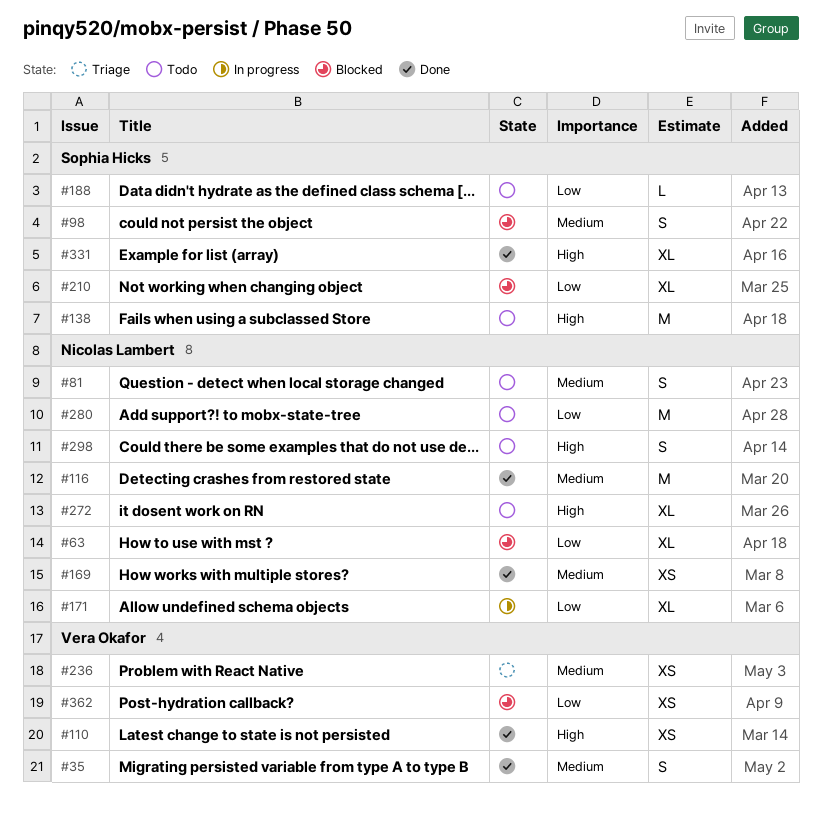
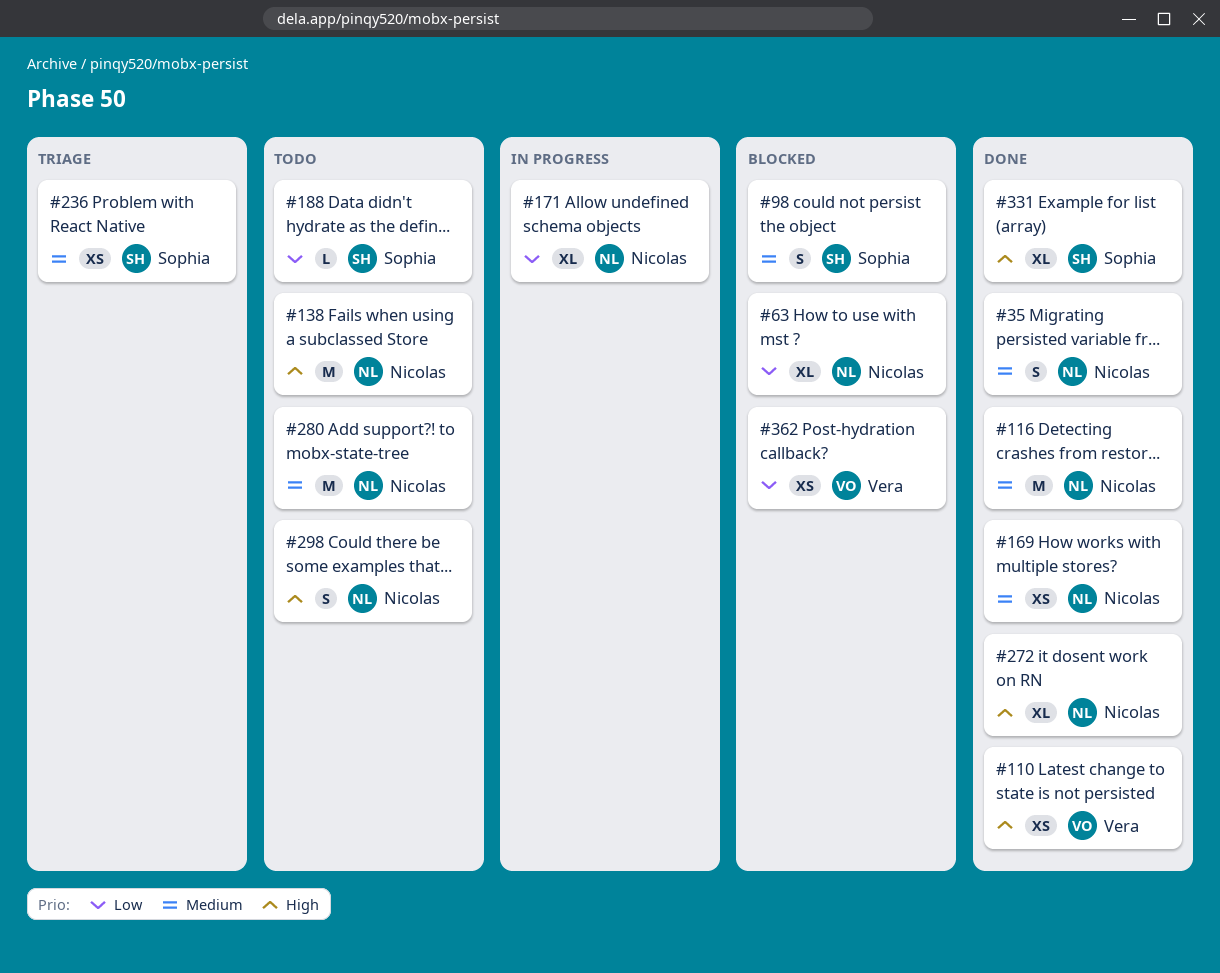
#35, owner: Vera Okafor -> Nicolas Lambert
#81: present -> none
#138, owner: Sophia Hicks -> Nicolas Lambert
#210: present -> none
#236, owner: Vera Okafor -> Sophia Hicks
#272, status: Todo -> Done
#280, priority: Low -> Medium

